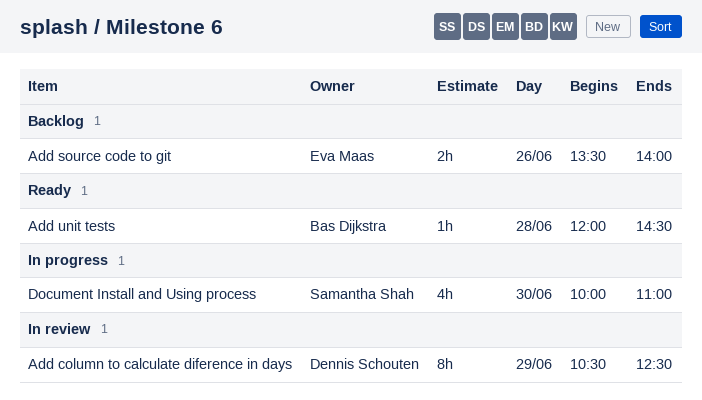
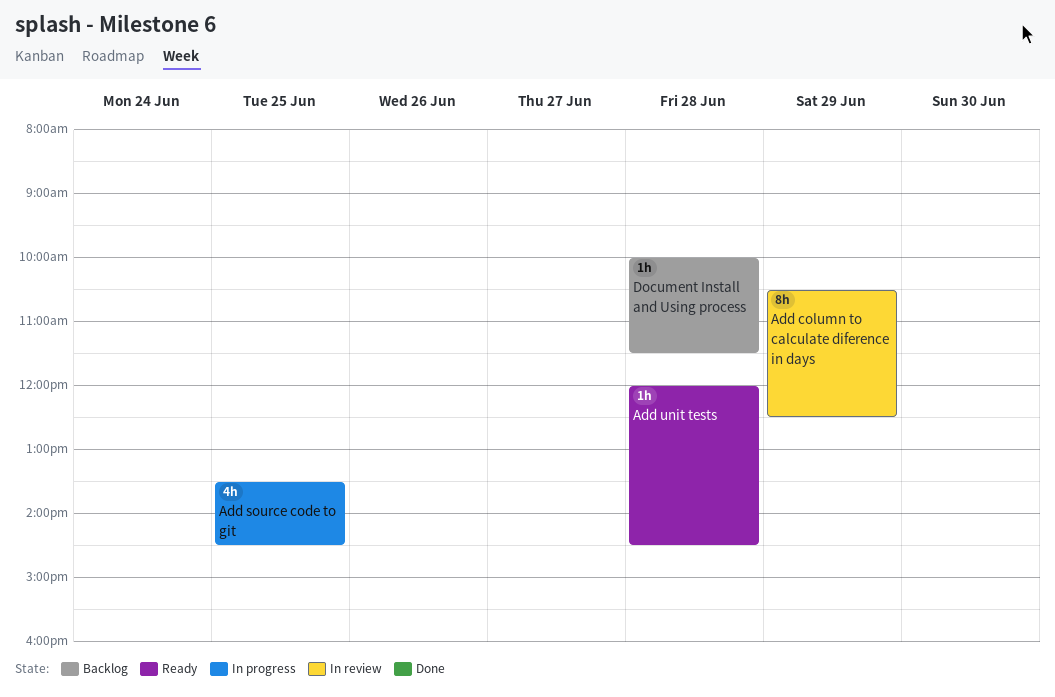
Add source code to git, status: Backlog -> In progress
Add source code to git, estimate: 2h -> 4h
Add source code to git, day: Jun 26 -> Jun 25
Add source code to git, ends: 14:00 -> 14:30
Document Install and Using process, status: In progress -> Backlog
Document Install and Using process, estimate: 4h -> 1h
Document Install and Using process, day: Jun 30 -> Jun 28
Document Install and Using process, ends: 11:00 -> 11:30

